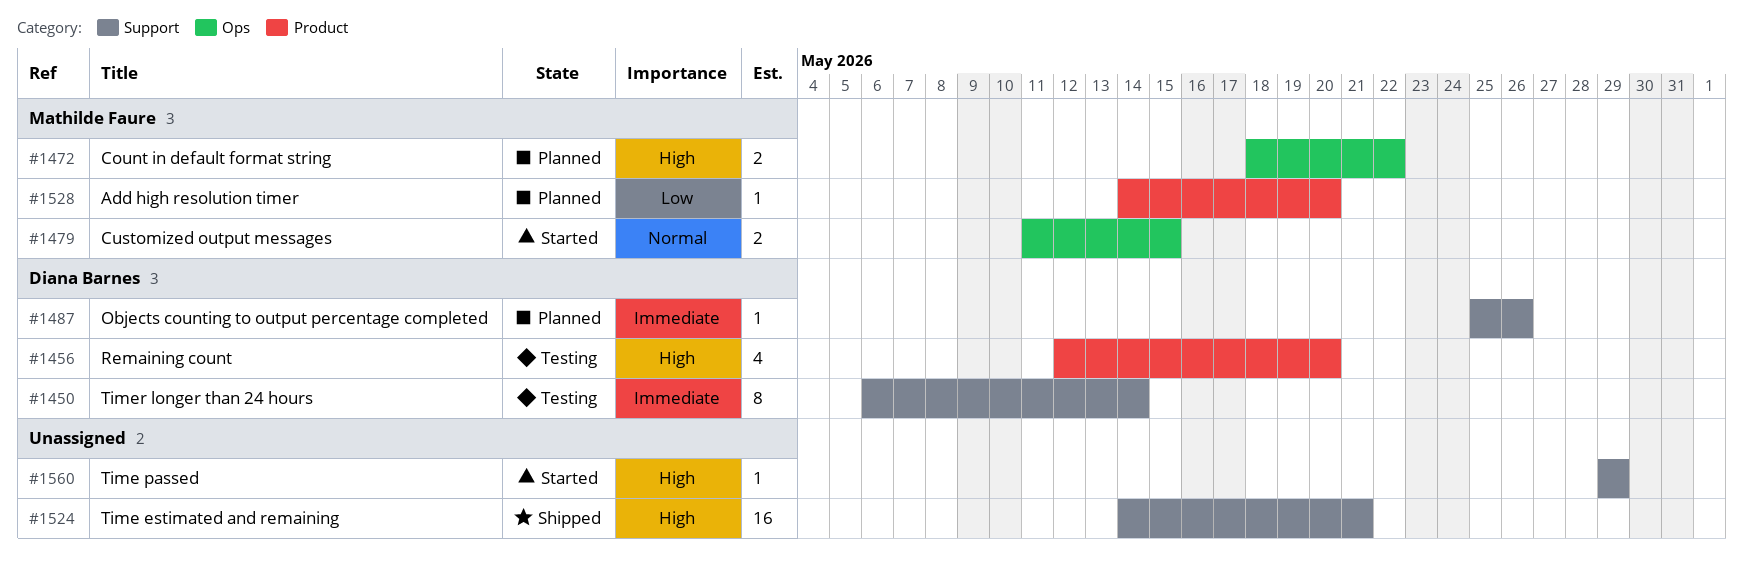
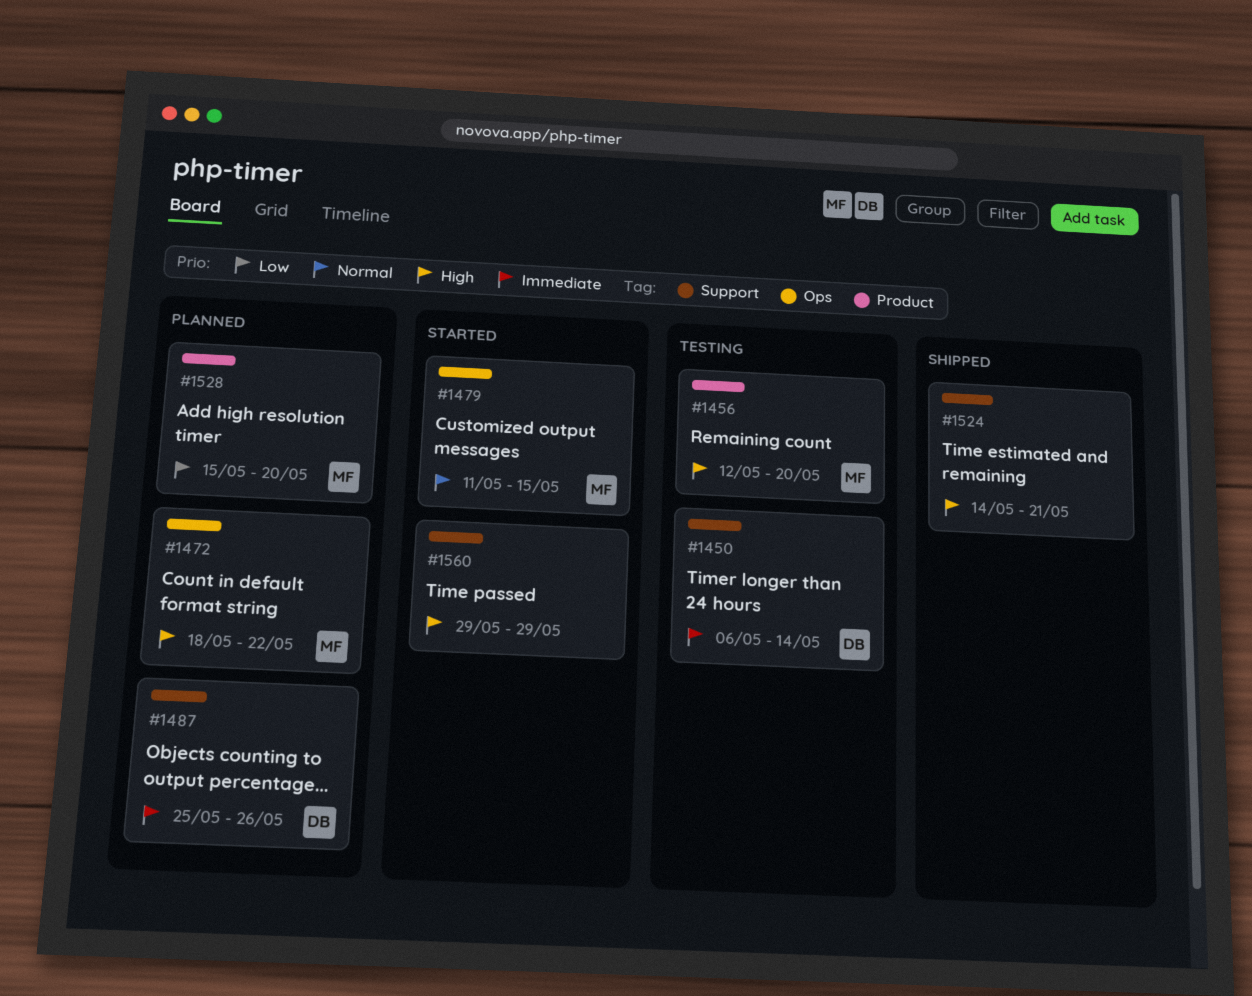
#1456, owner: Diana Barnes -> Mathilde Faure
#1528, start: May 14 -> May 15

